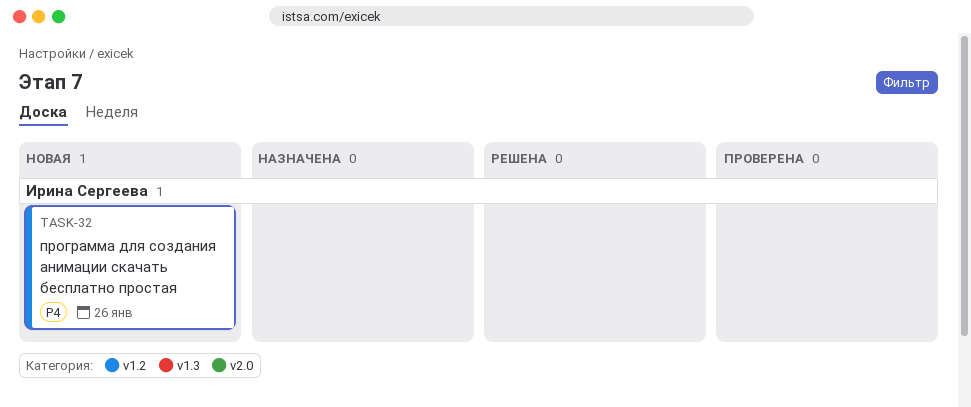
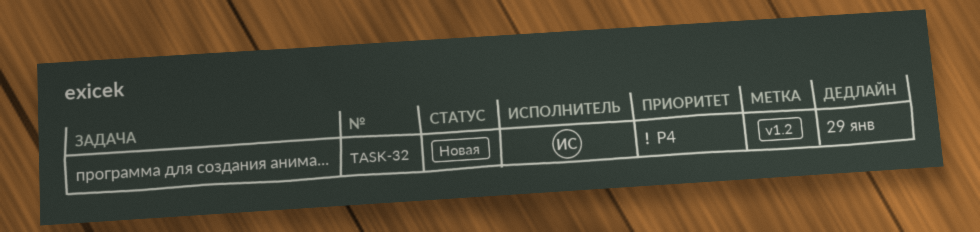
TASK-32, due: Jan 26 -> Jan 29

